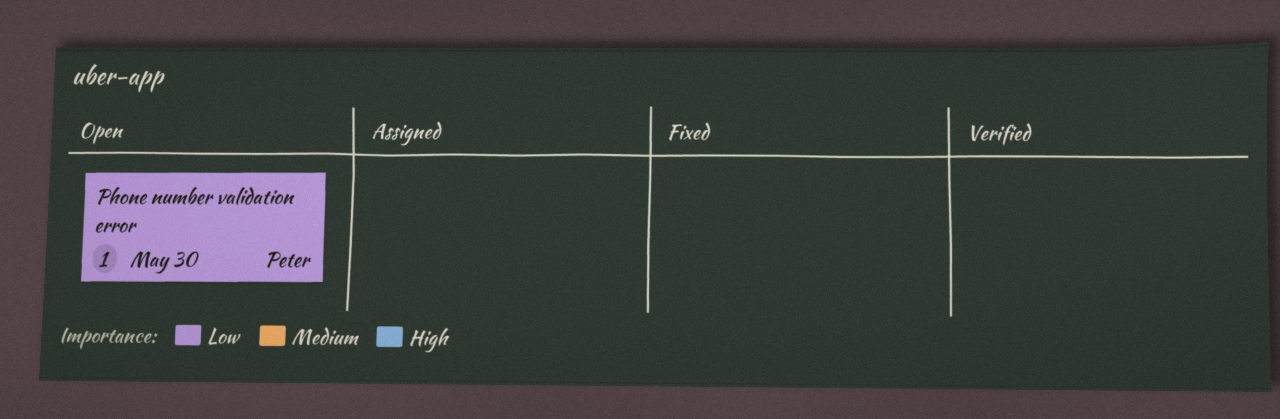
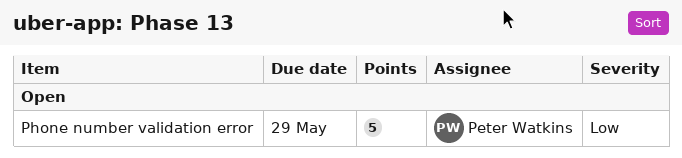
Phone number validation error, estimate: 1 -> 5
Phone number validation error, due: May 30 -> May 29

